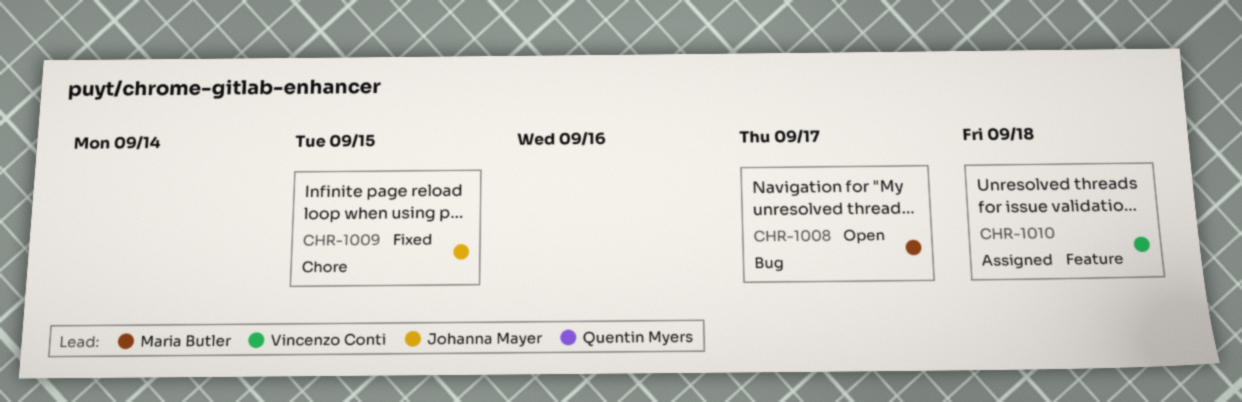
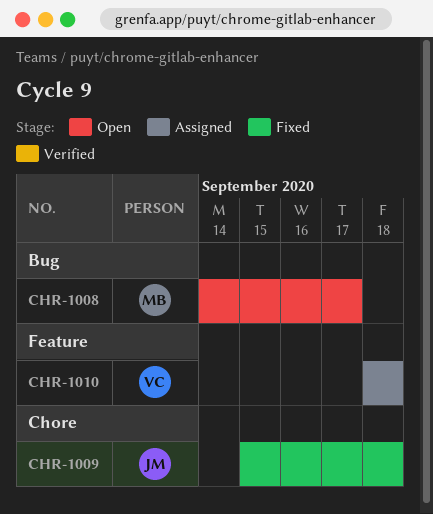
CHR-1009, due: Sep 15 -> Sep 18

